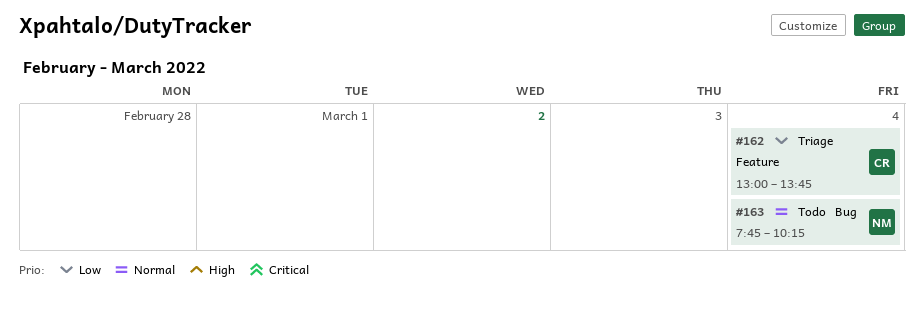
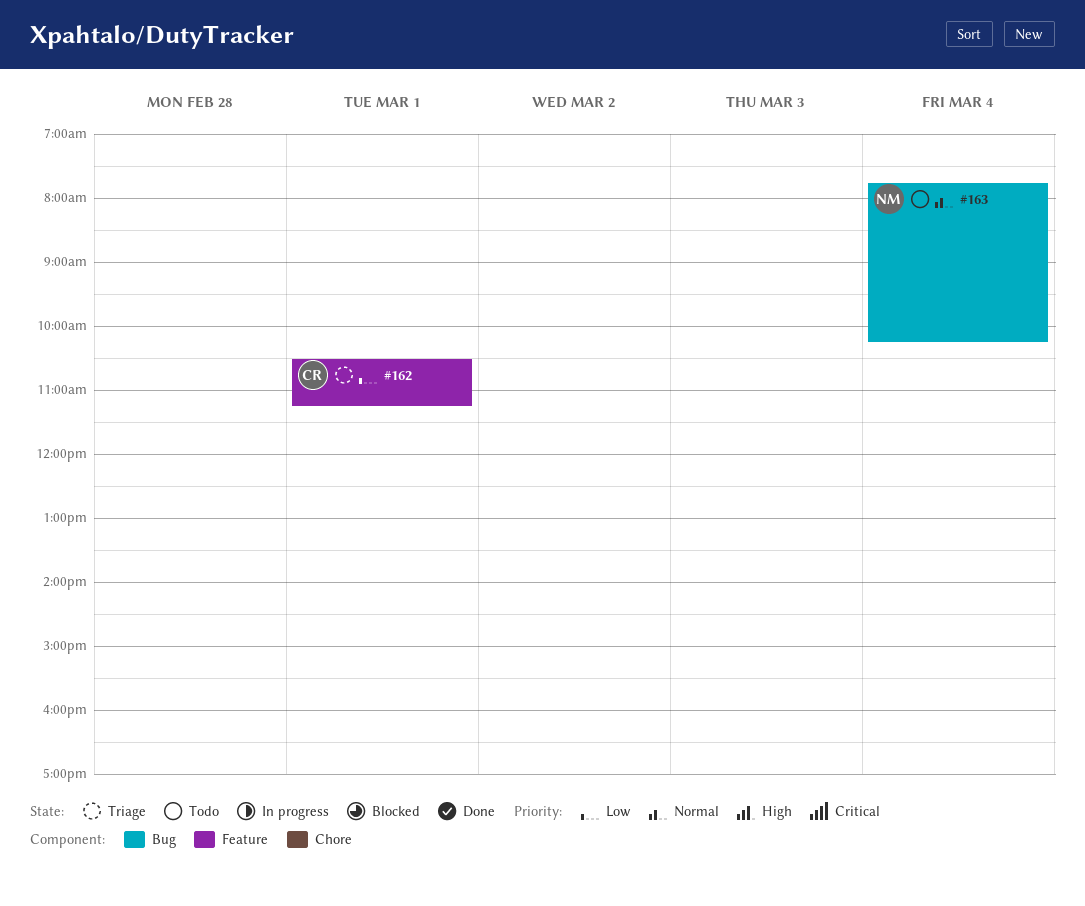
#162, day: Mar 4 -> Mar 1
#162, begins: 13:00 -> 10:30
#162, ends: 13:45 -> 11:15

